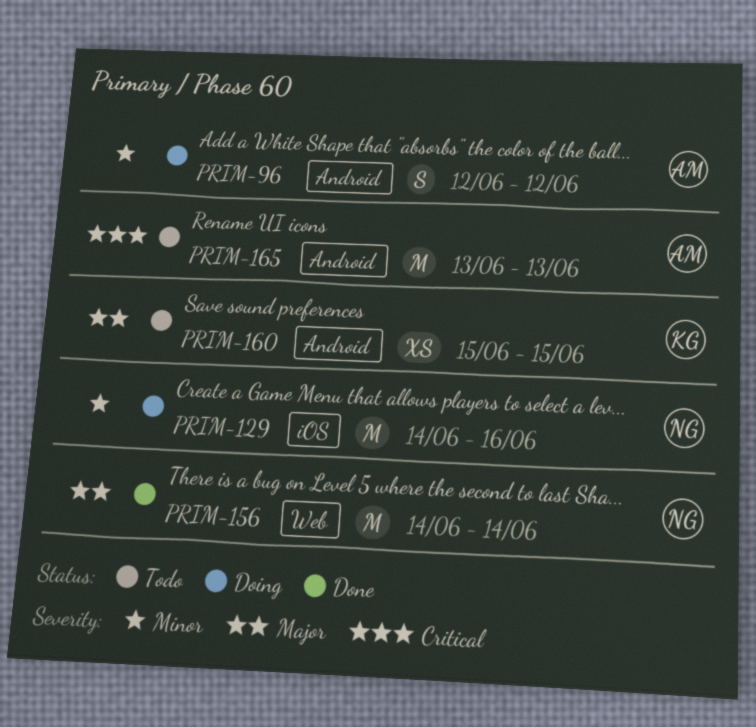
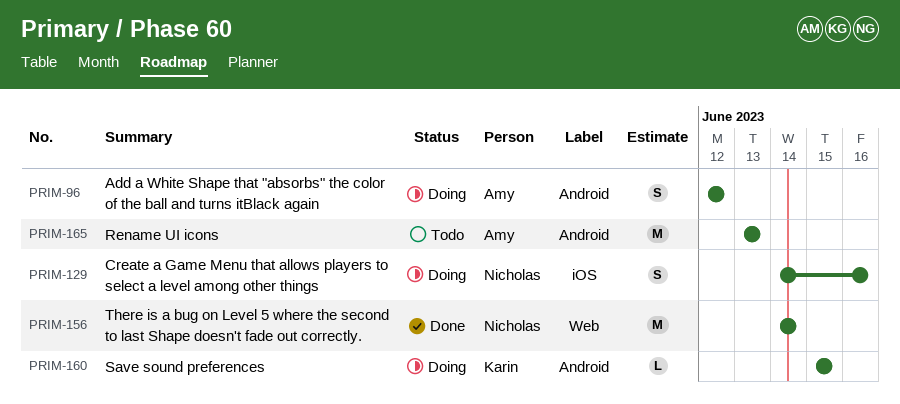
PRIM-129, estimate: M -> S
PRIM-160, status: Todo -> Doing
PRIM-160, estimate: XS -> L

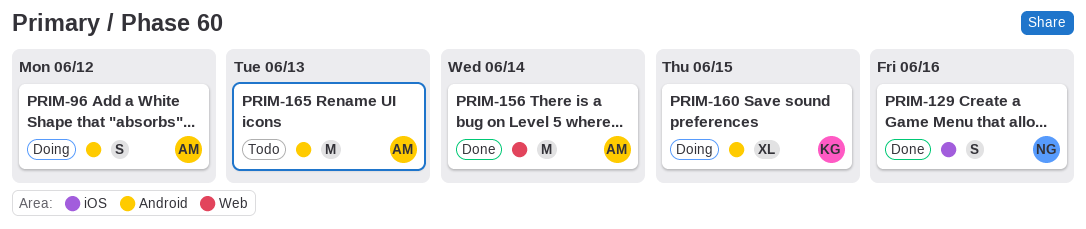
PRIM-129, status: Doing -> Done
PRIM-156, owner: Nicholas -> Amy
PRIM-160, estimate: L -> XL

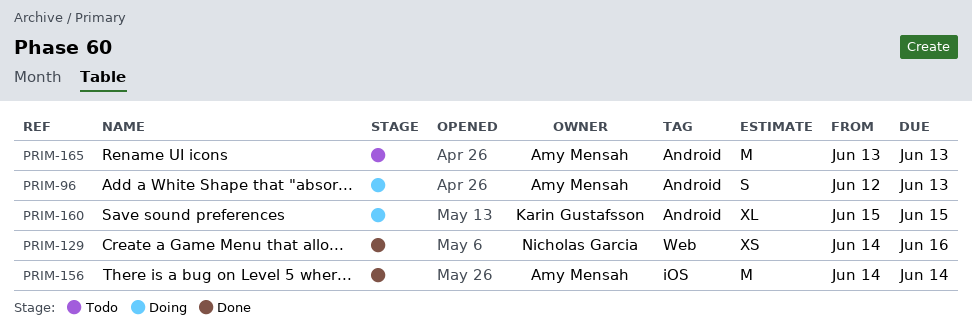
PRIM-96, due: Jun 12 -> Jun 13
PRIM-129, label: iOS -> Web
PRIM-129, estimate: S -> XS
PRIM-156, label: Web -> iOS

